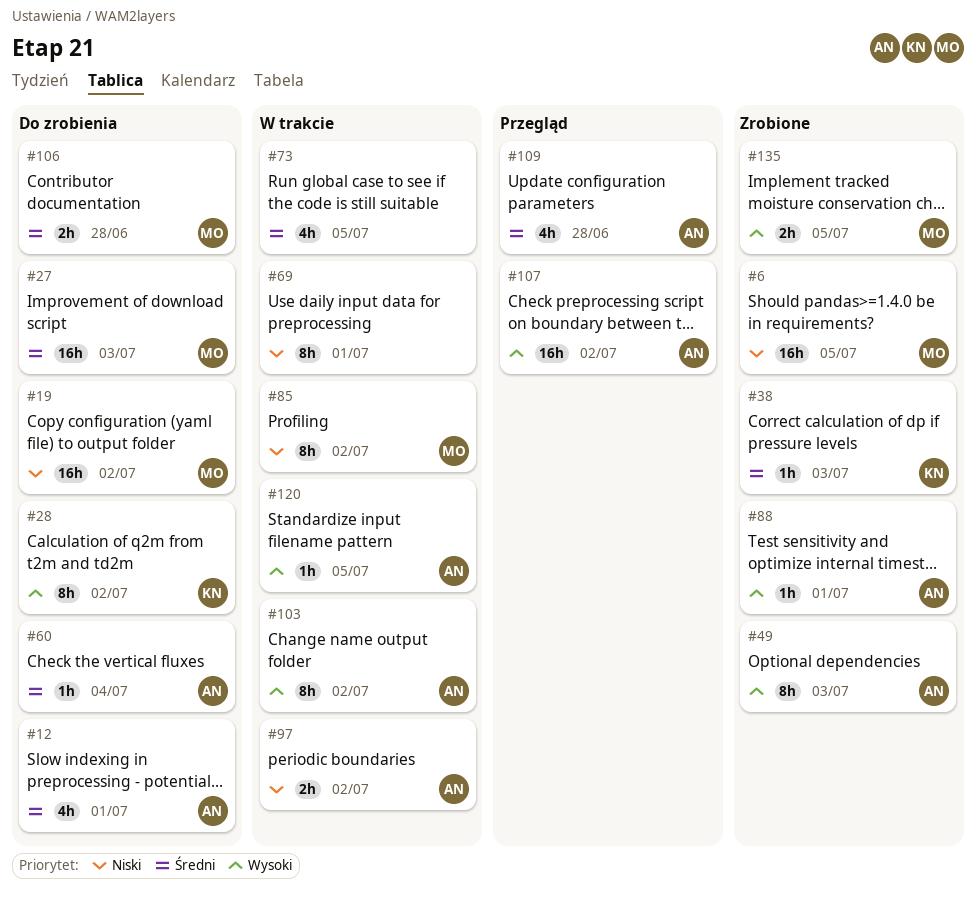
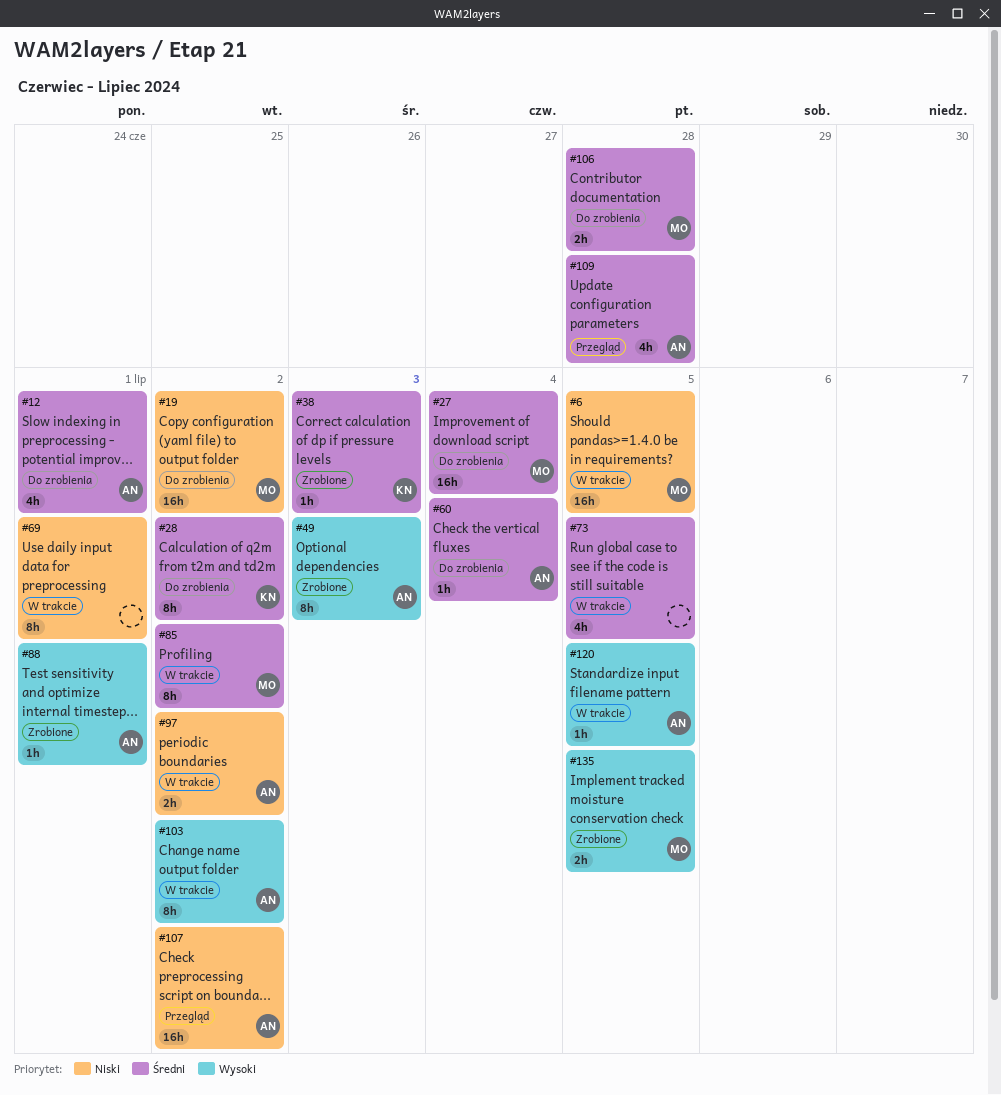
#6, status: Zrobione -> W trakcie
#27, due: Jul 3 -> Jul 4
#28, priority: Wysoki -> Średni
#85, priority: Niski -> Średni
#107, priority: Wysoki -> Niski

